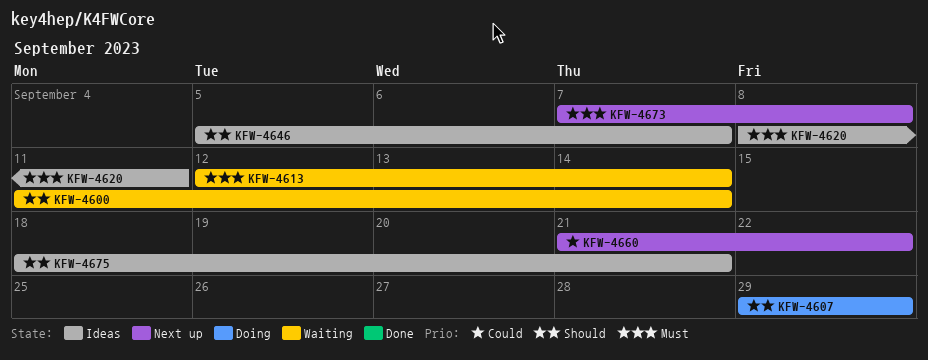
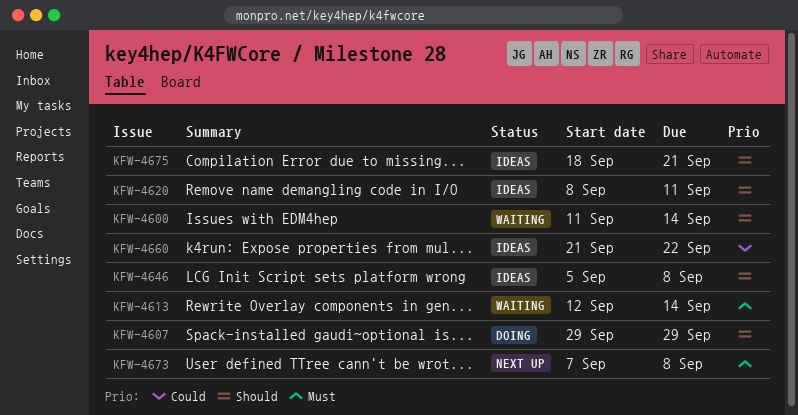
KFW-4620, priority: Must -> Should
KFW-4646, due: Sep 7 -> Sep 8
KFW-4660, status: Next up -> Ideas

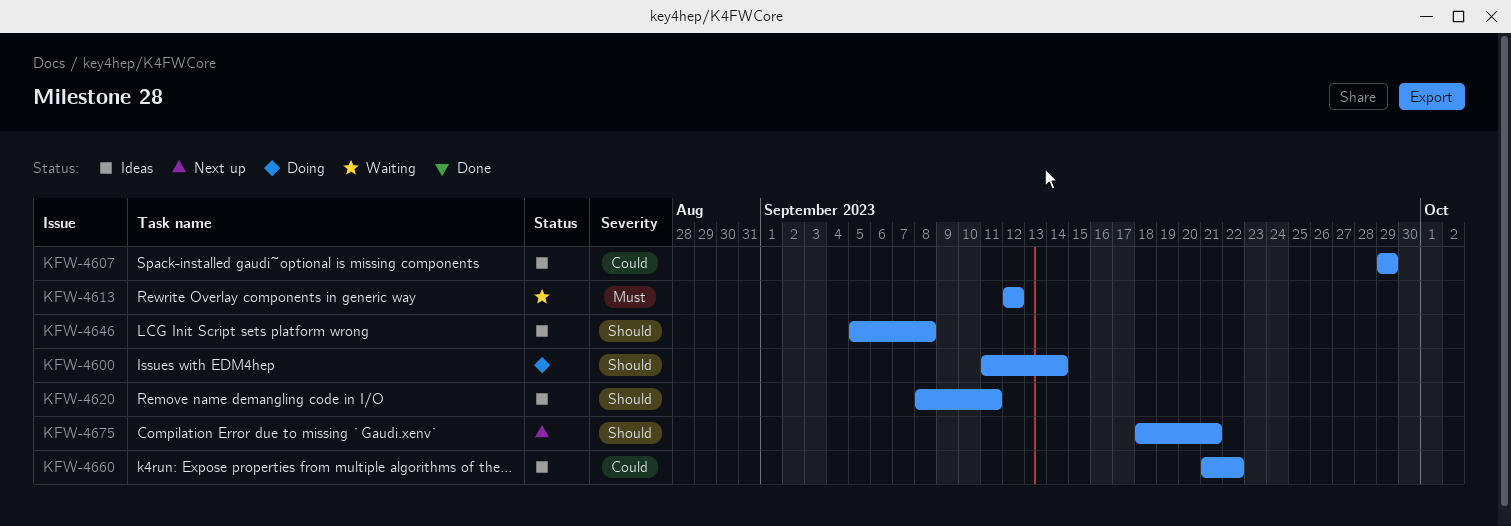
KFW-4600, status: Waiting -> Doing
KFW-4607, status: Doing -> Ideas
KFW-4607, priority: Should -> Could
KFW-4613, due: Sep 14 -> Sep 12
KFW-4673: present -> none
KFW-4675, status: Ideas -> Next up

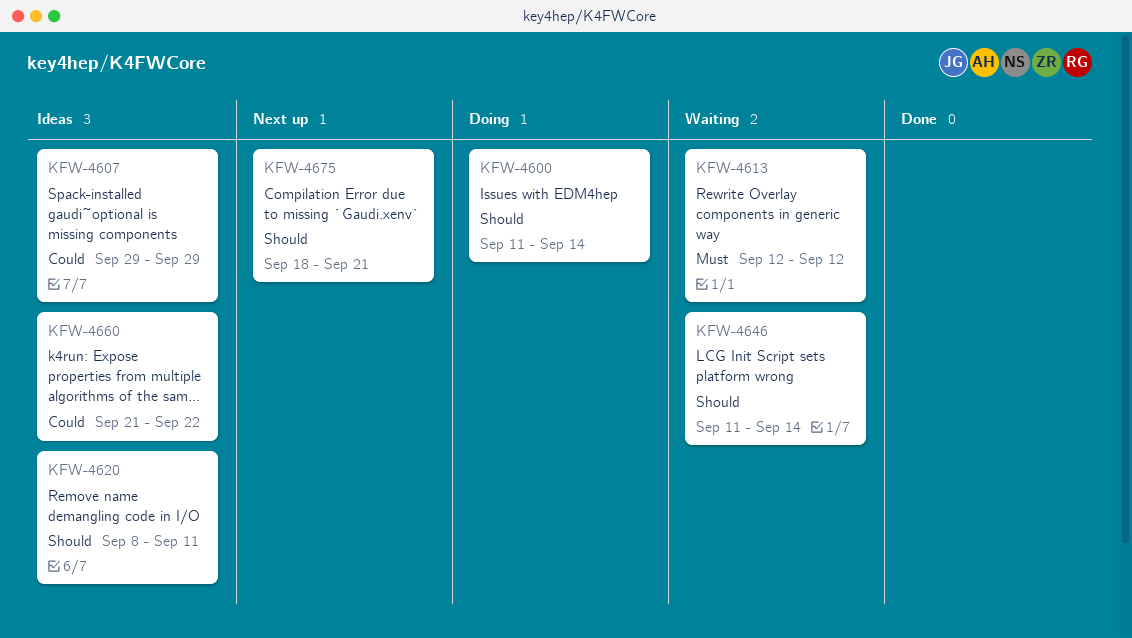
KFW-4646, status: Ideas -> Waiting
KFW-4646, start: Sep 5 -> Sep 11
KFW-4646, due: Sep 8 -> Sep 14

